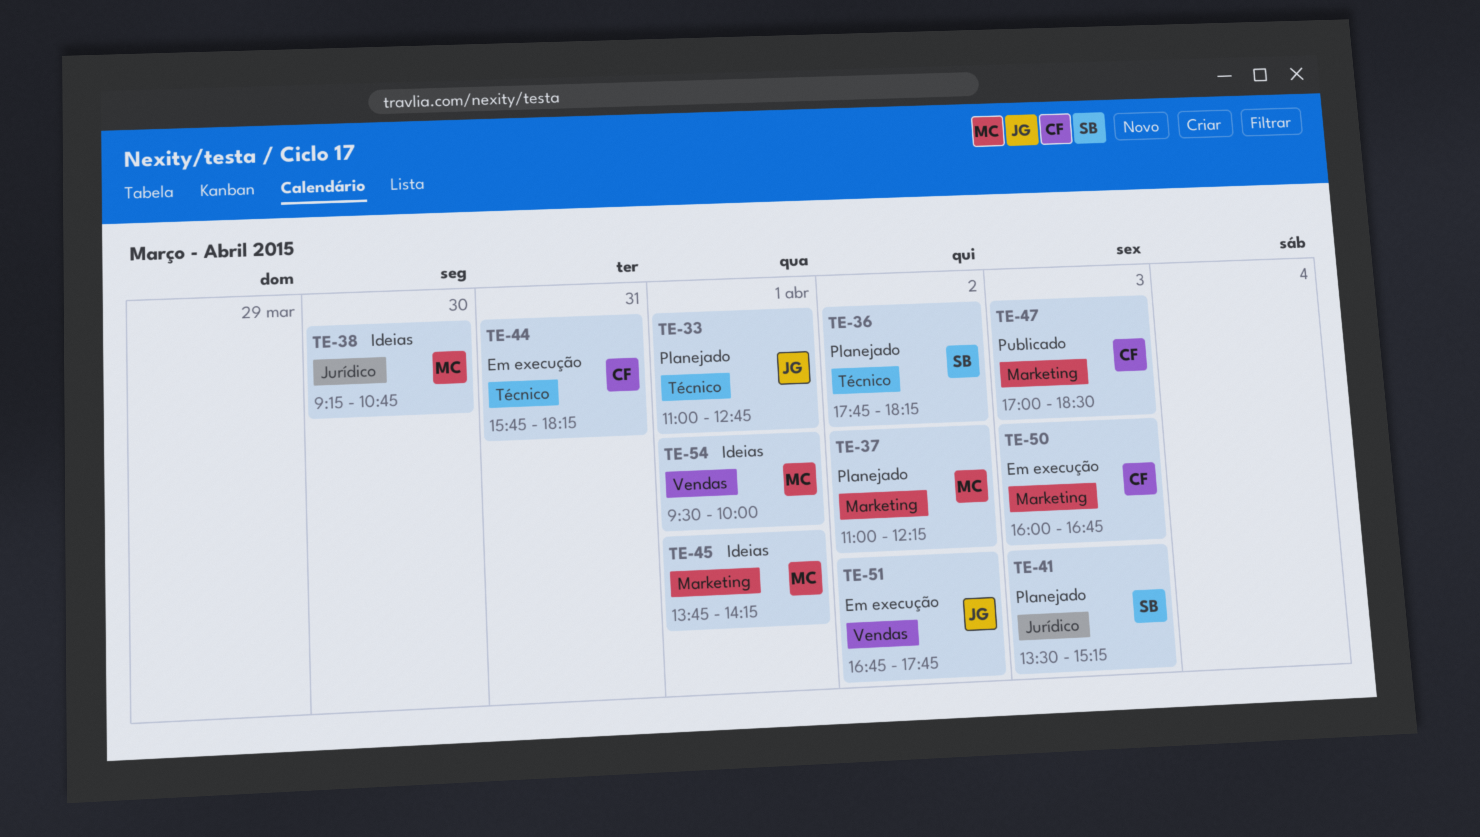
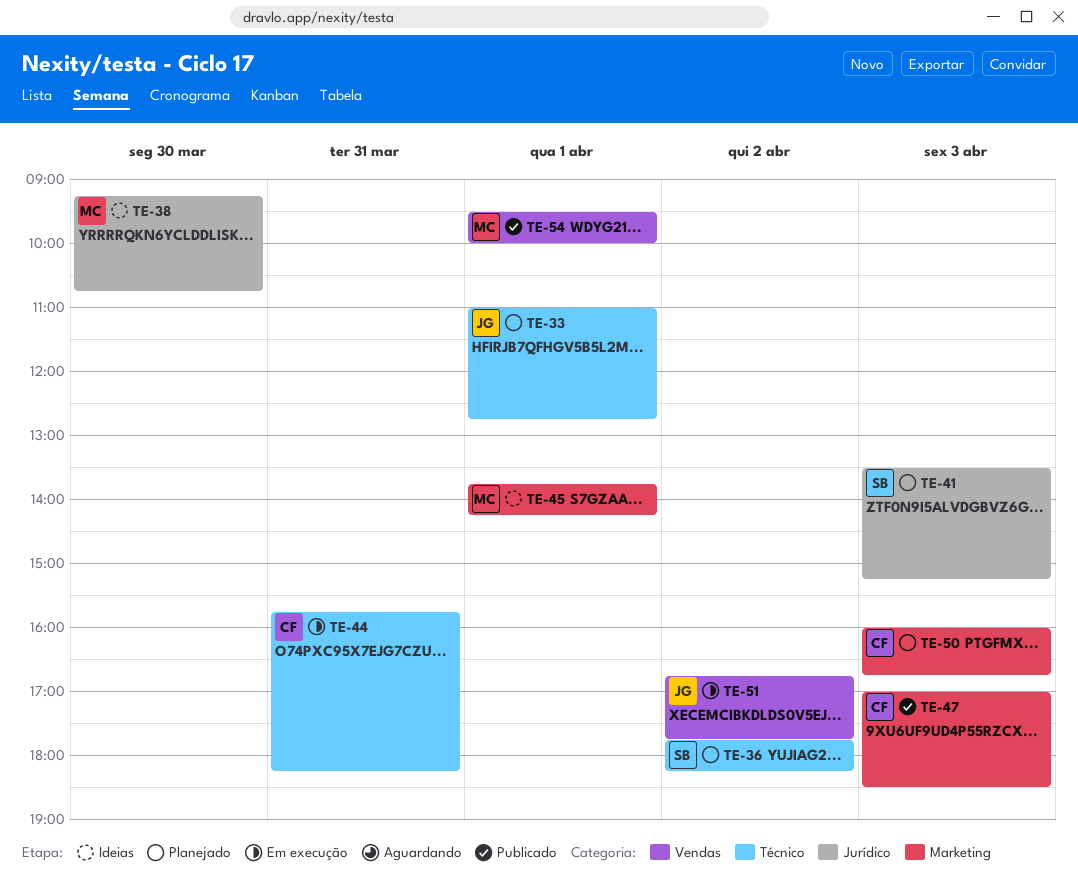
TE-37: present -> none
TE-50, status: Em execução -> Planejado
TE-54, status: Ideias -> Publicado

